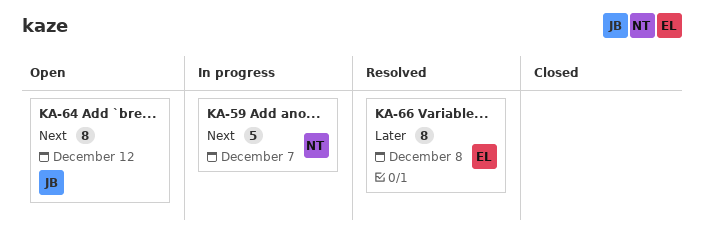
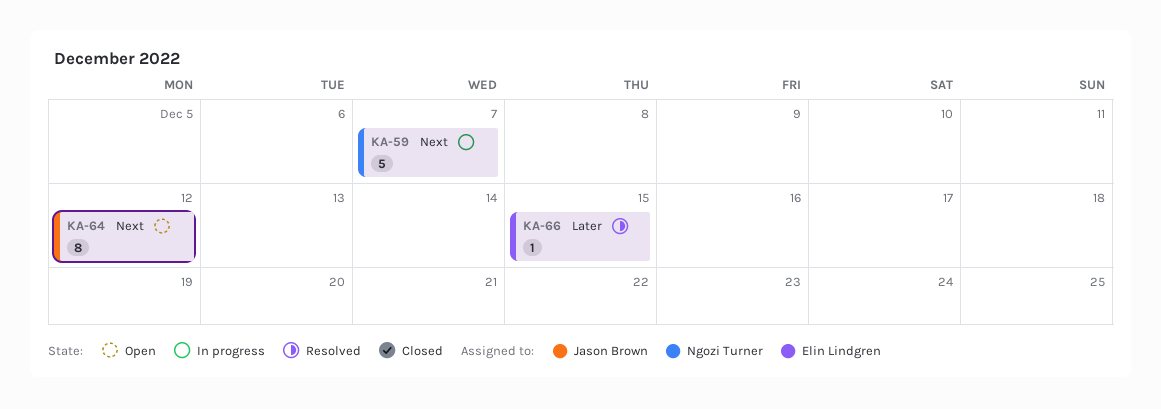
KA-66, estimate: 8 -> 1
KA-66, due: Dec 8 -> Dec 15

